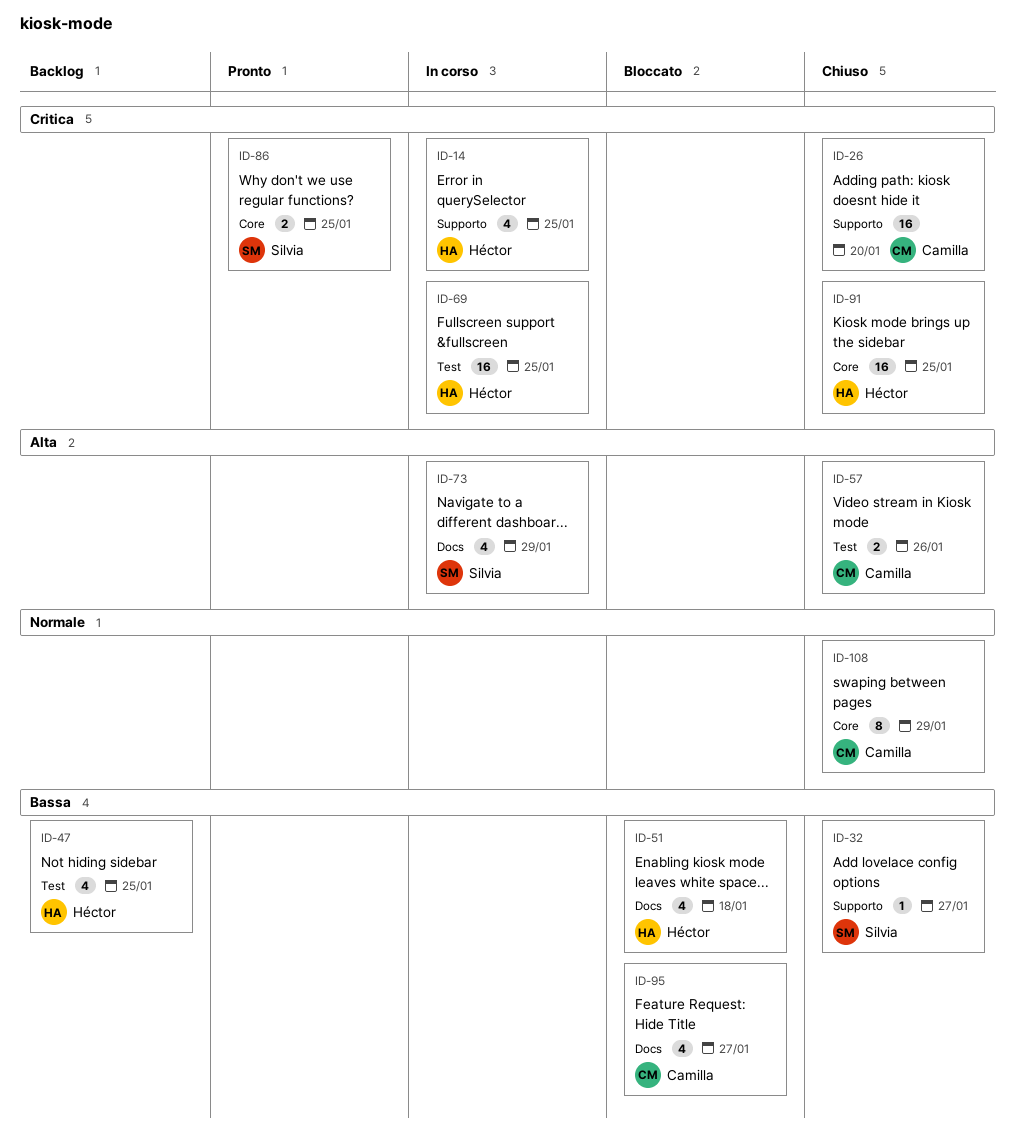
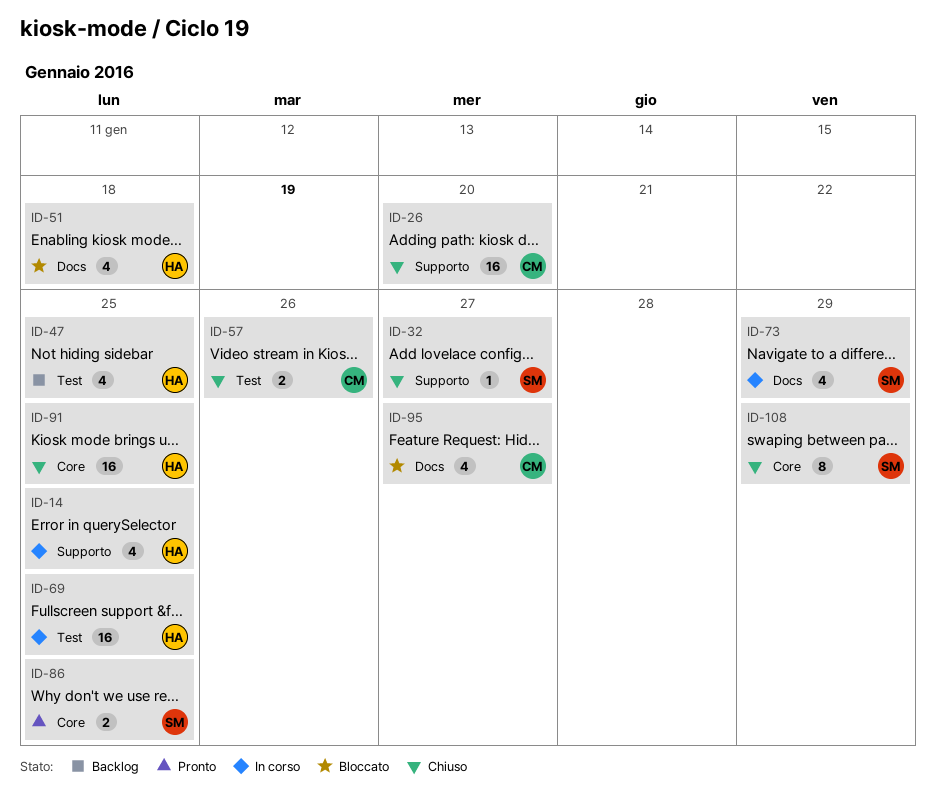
ID-108, owner: Camilla -> Silvia

